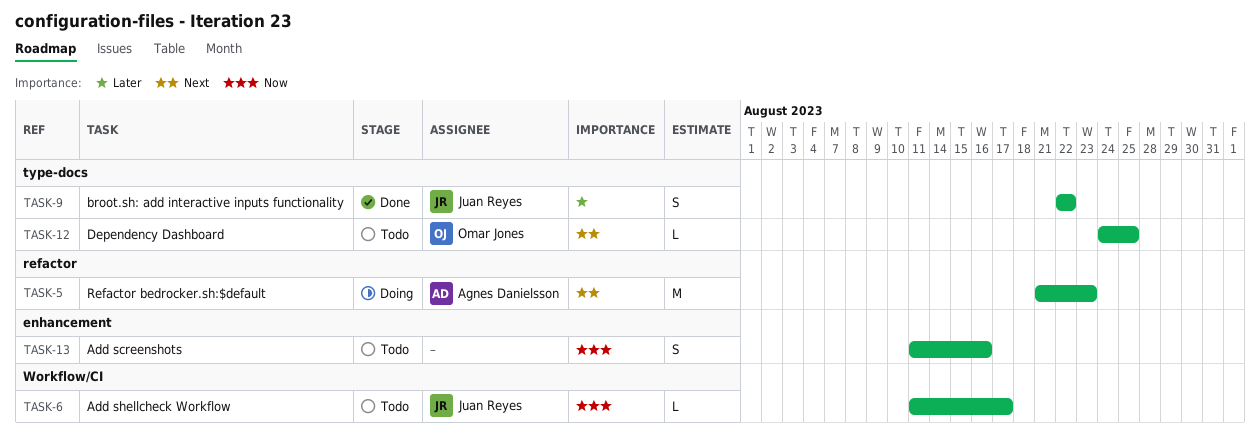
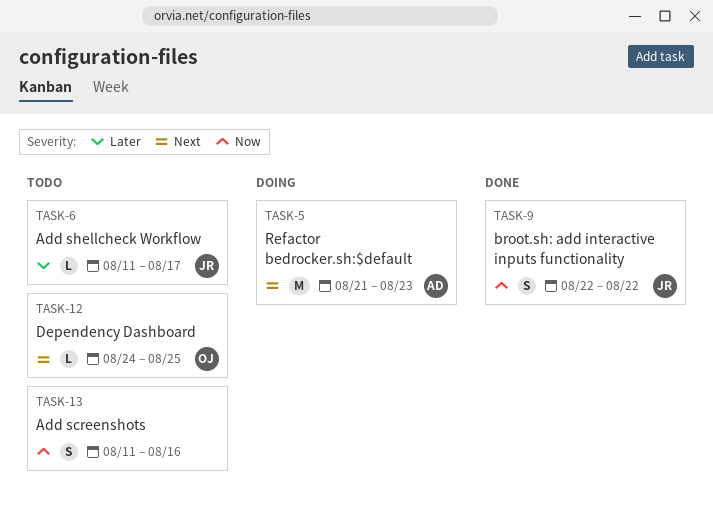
TASK-6, priority: Now -> Later
TASK-9, priority: Later -> Now

